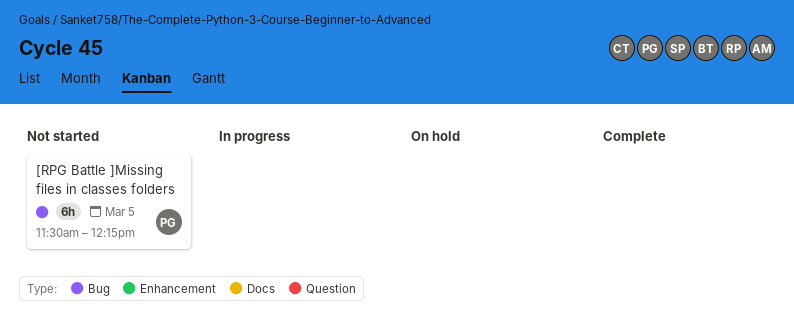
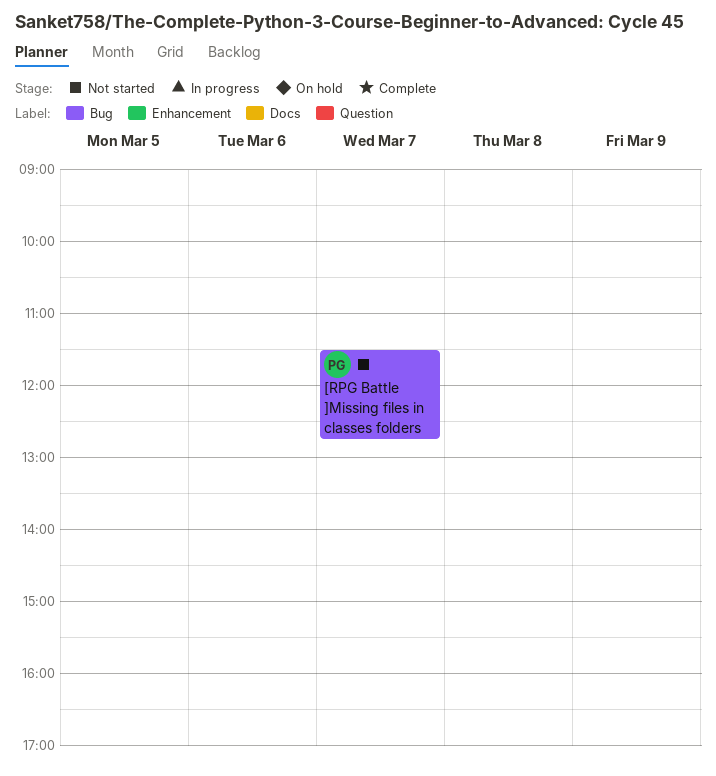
[RPG Battle ]Missing files in classes folders, day: Mar 5 -> Mar 7
[RPG Battle ]Missing files in classes folders, ends: 12:15 -> 12:45

